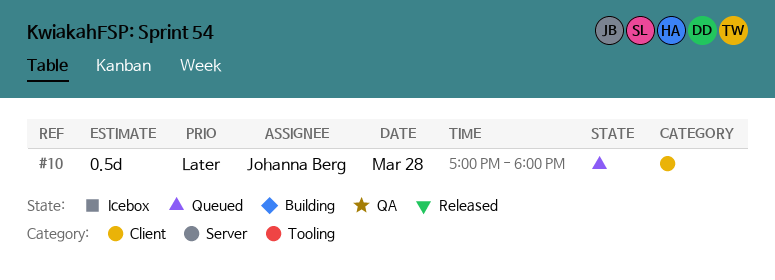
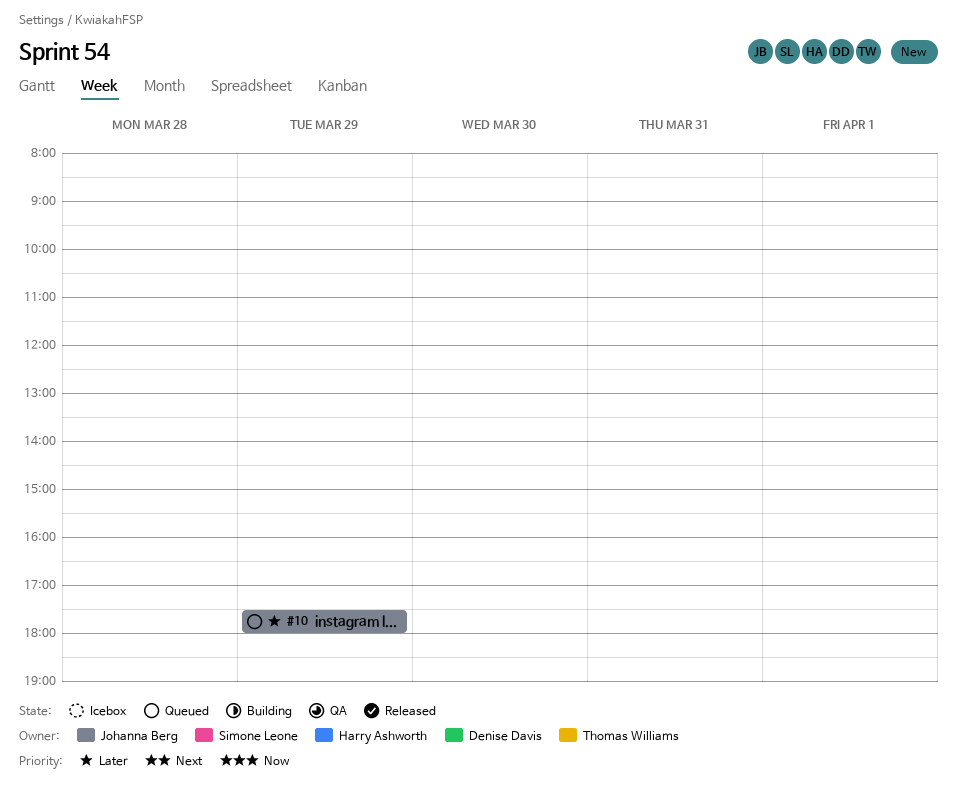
#10, day: Mar 28 -> Mar 29
#10, begins: 17:00 -> 17:30

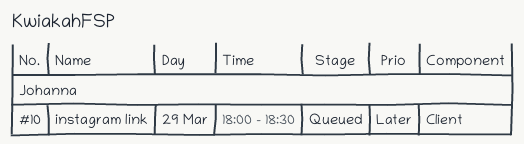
#10, begins: 17:30 -> 18:00
#10, ends: 18:00 -> 18:30

